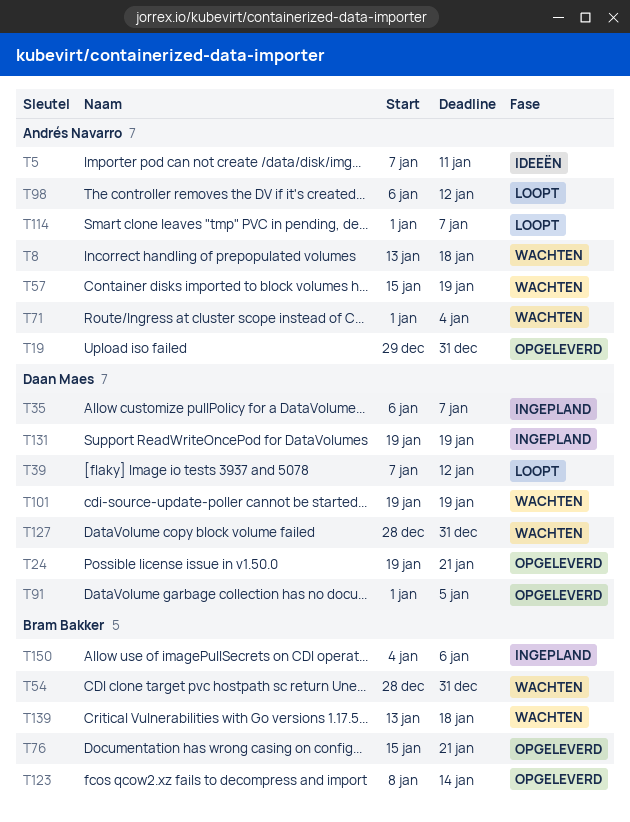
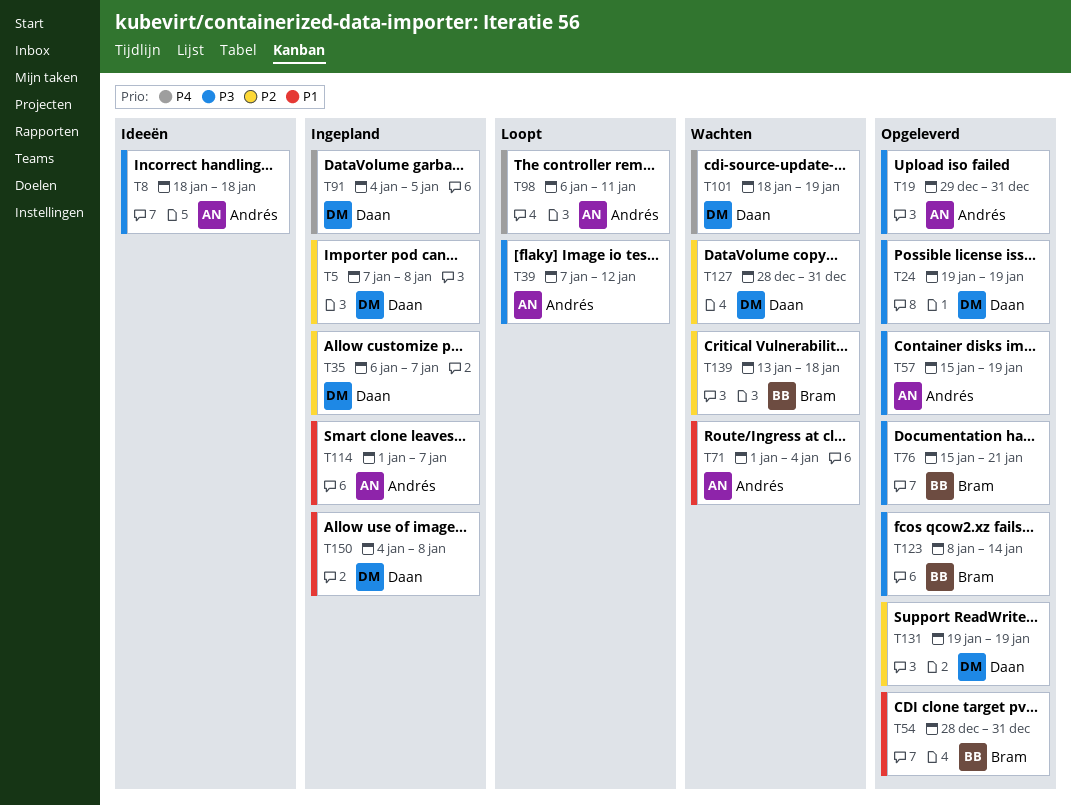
T5, status: Ideeën -> Ingepland
T5, owner: Andrés Navarro -> Daan Maes
T5, due: Jan 11 -> Jan 8
T8, status: Wachten -> Ideeën
T8, start: Jan 13 -> Jan 18
T24, due: Jan 21 -> Jan 19
T39, owner: Daan Maes -> Andrés Navarro
T54, status: Wachten -> Opgeleverd
T57, status: Wachten -> Opgeleverd
T91, status: Opgeleverd -> Ingepland
T91, start: Jan 1 -> Jan 4
T98, due: Jan 12 -> Jan 11
T101, start: Jan 19 -> Jan 18
T114, status: Loopt -> Ingepland
T131, status: Ingepland -> Opgeleverd
T150, owner: Bram Bakker -> Daan Maes
T150, due: Jan 6 -> Jan 8

